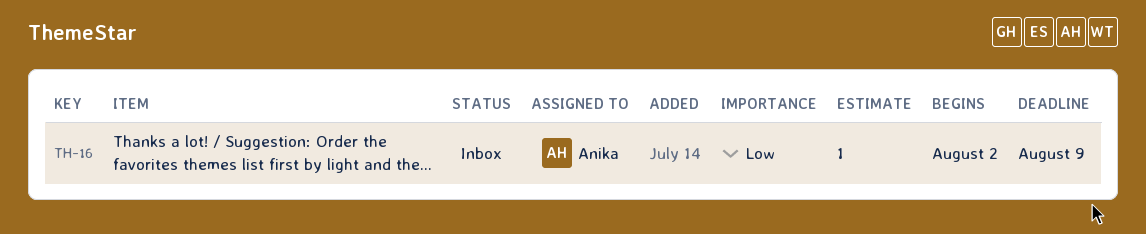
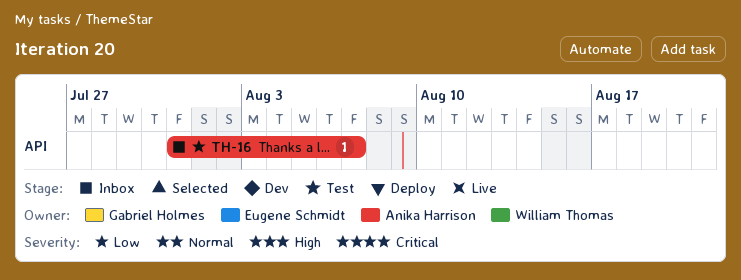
TH-16, start: Aug 2 -> Jul 31
TH-16, due: Aug 9 -> Aug 7

